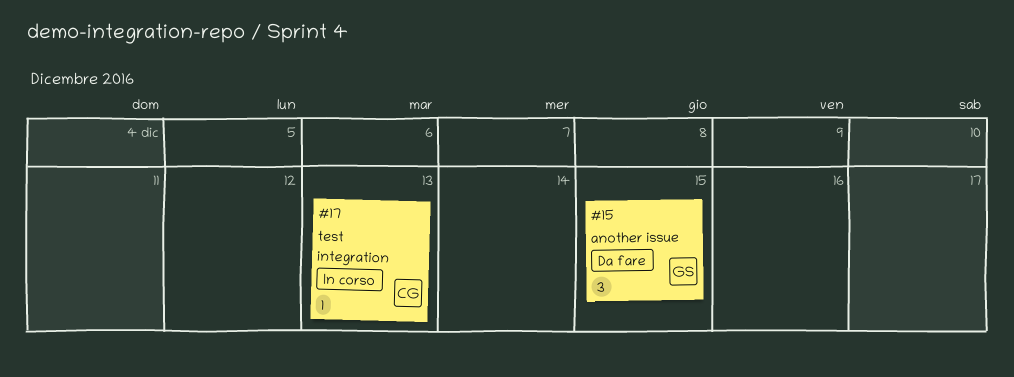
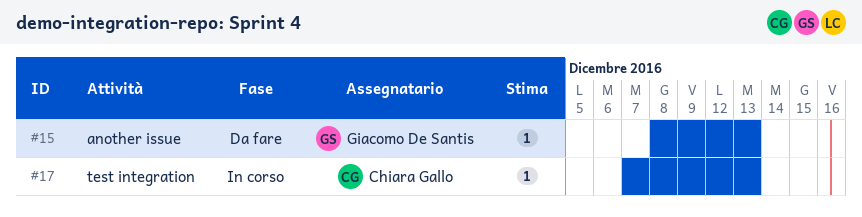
#15, estimate: 3 -> 1
#15, due: Dec 15 -> Dec 13

